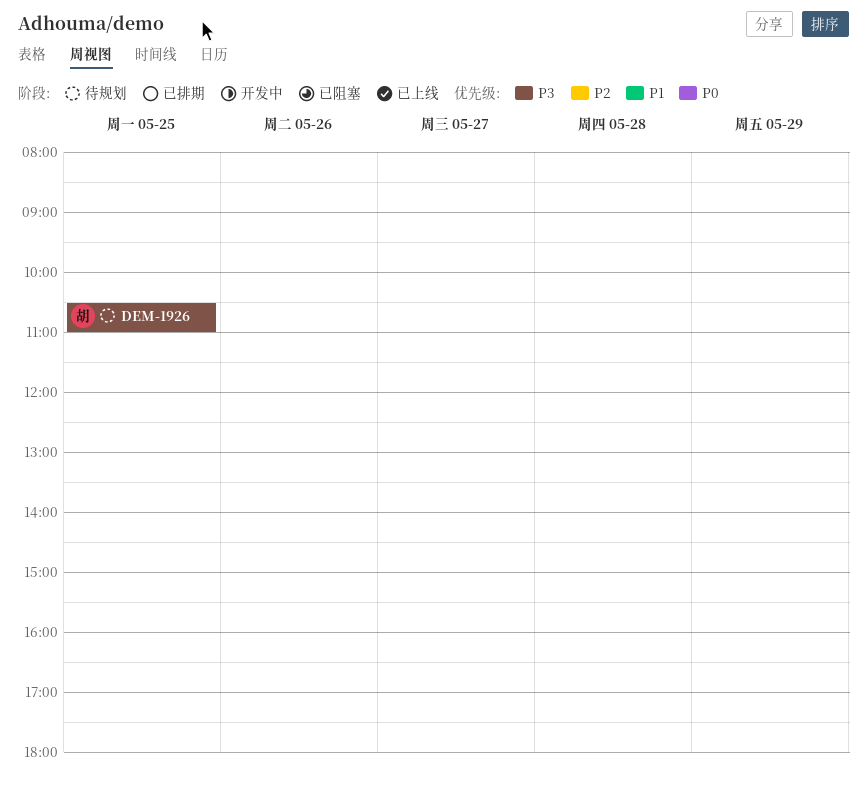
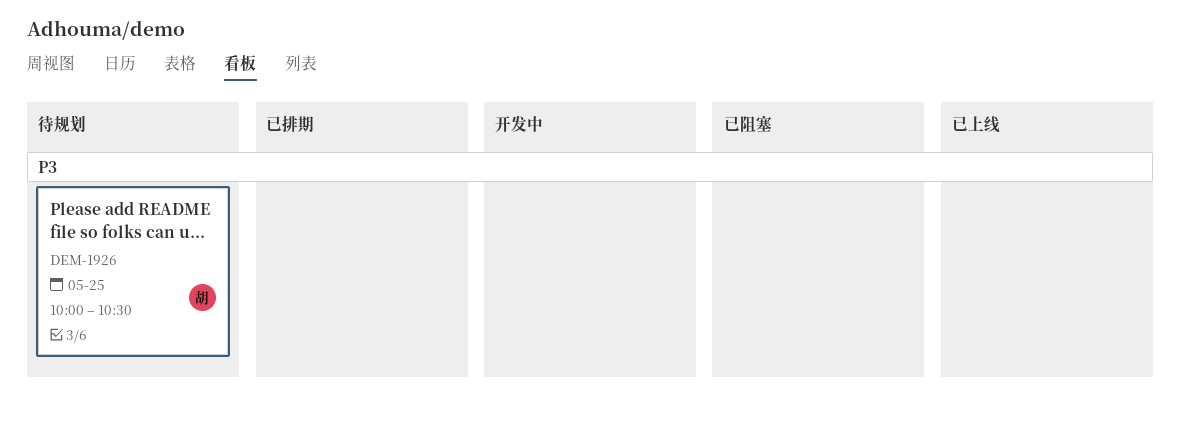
DEM-1926, begins: 10:30 -> 10:00
DEM-1926, ends: 11:00 -> 10:30

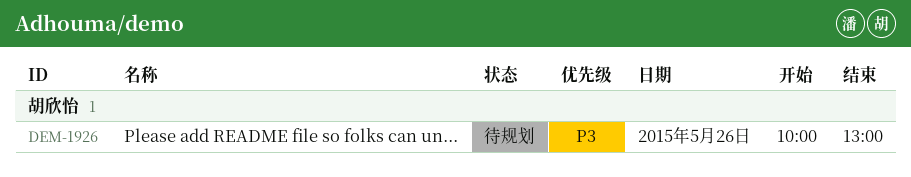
DEM-1926, day: May 25 -> May 26
DEM-1926, ends: 10:30 -> 13:00

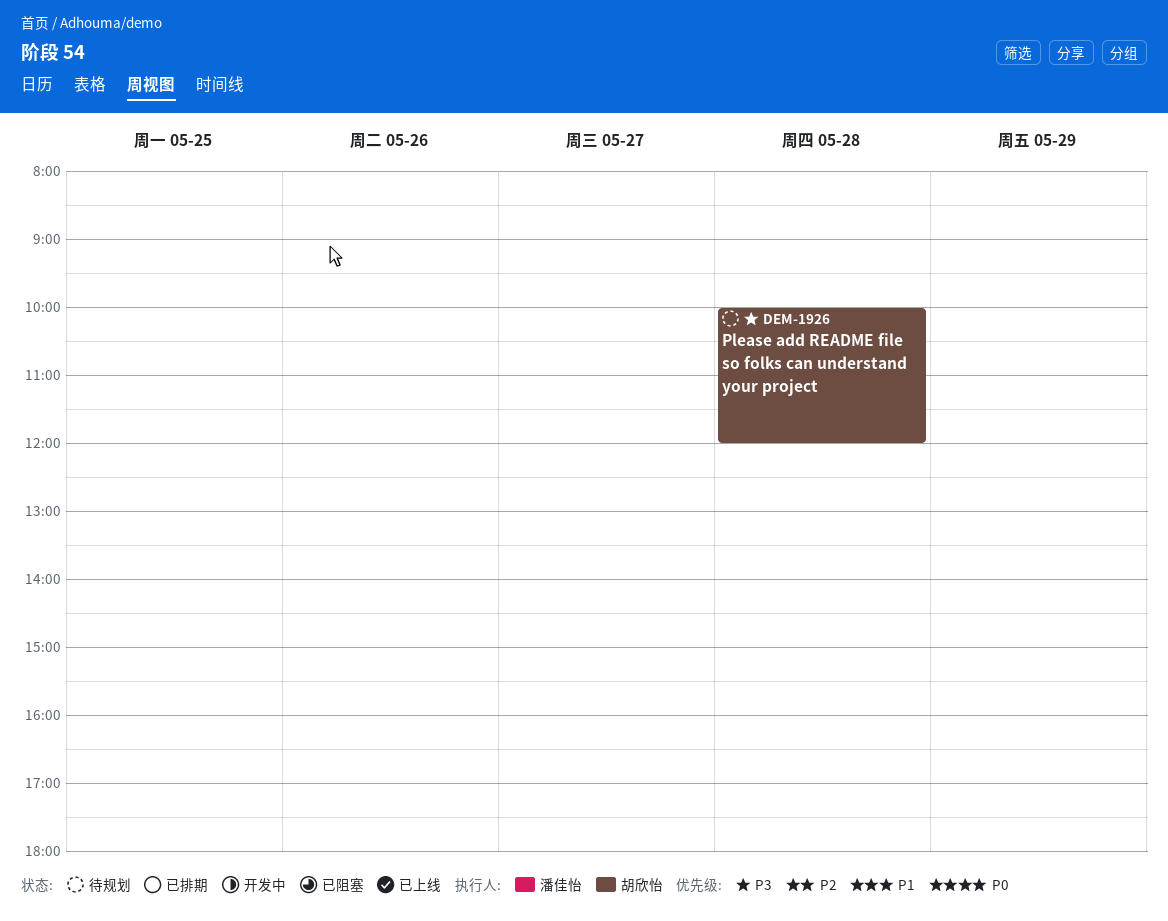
DEM-1926, day: May 26 -> May 28
DEM-1926, ends: 13:00 -> 12:00

